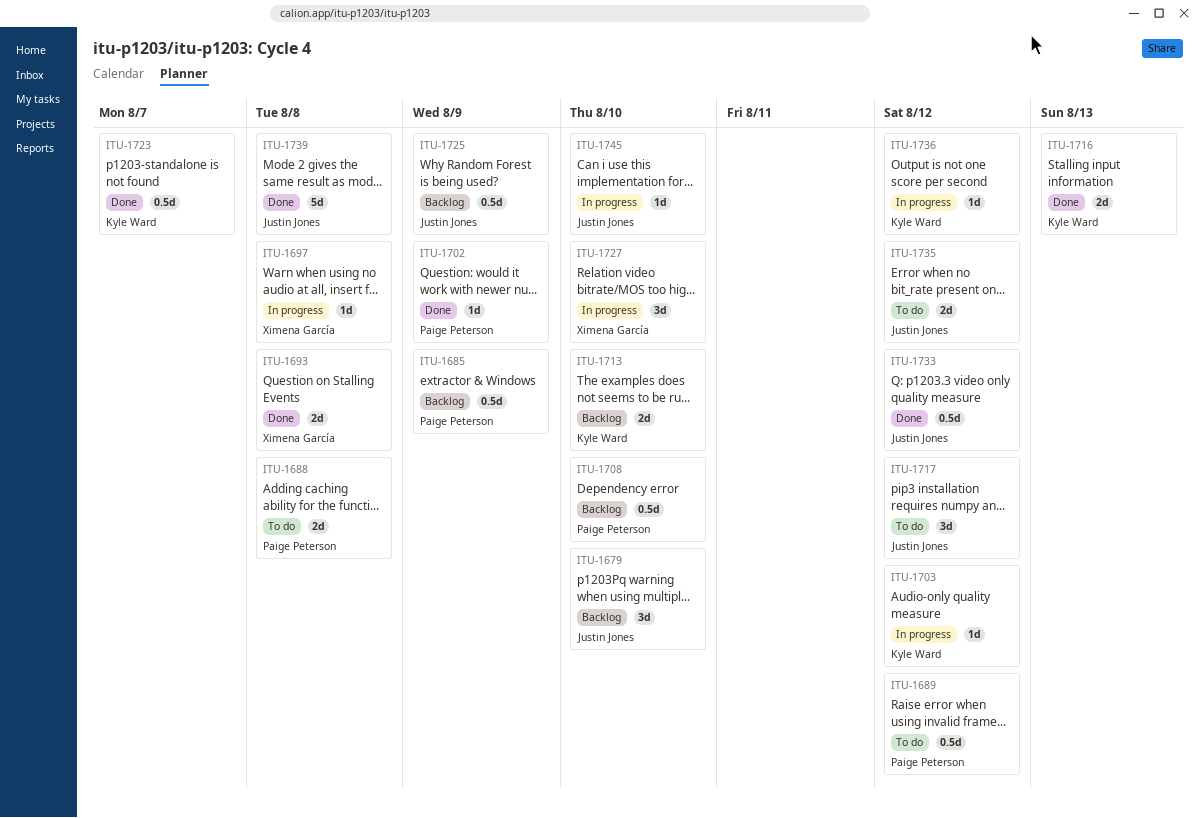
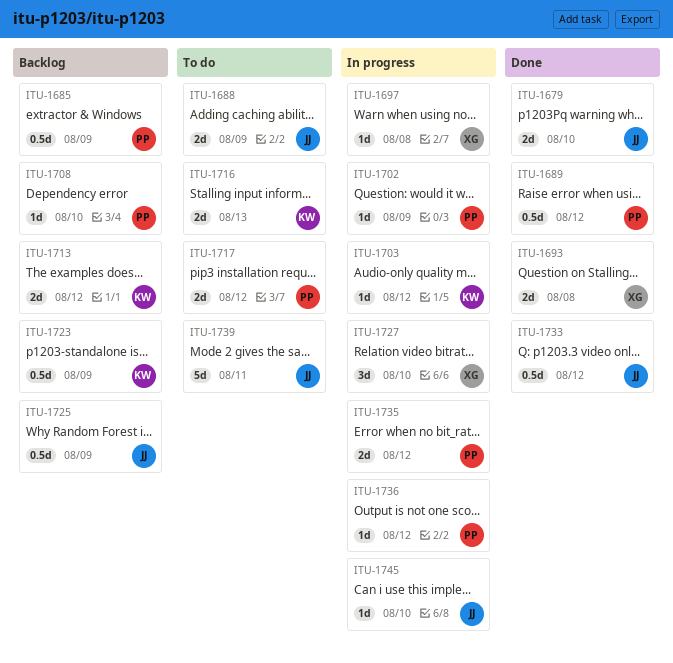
ITU-1679, status: Backlog -> Done
ITU-1679, estimate: 3d -> 2d
ITU-1688, owner: Paige Peterson -> Justin Jones
ITU-1688, due: Aug 8 -> Aug 9
ITU-1689, status: To do -> Done
ITU-1702, status: Done -> In progress
ITU-1708, estimate: 0.5d -> 1d
ITU-1713, due: Aug 10 -> Aug 12
ITU-1716, status: Done -> To do
ITU-1717, owner: Justin Jones -> Paige Peterson
ITU-1717, estimate: 3d -> 2d
ITU-1723, status: Done -> Backlog
ITU-1723, due: Aug 7 -> Aug 9
ITU-1735, status: To do -> In progress
ITU-1735, owner: Justin Jones -> Paige Peterson
ITU-1736, owner: Kyle Ward -> Paige Peterson
ITU-1739, status: Done -> To do
ITU-1739, due: Aug 8 -> Aug 11

